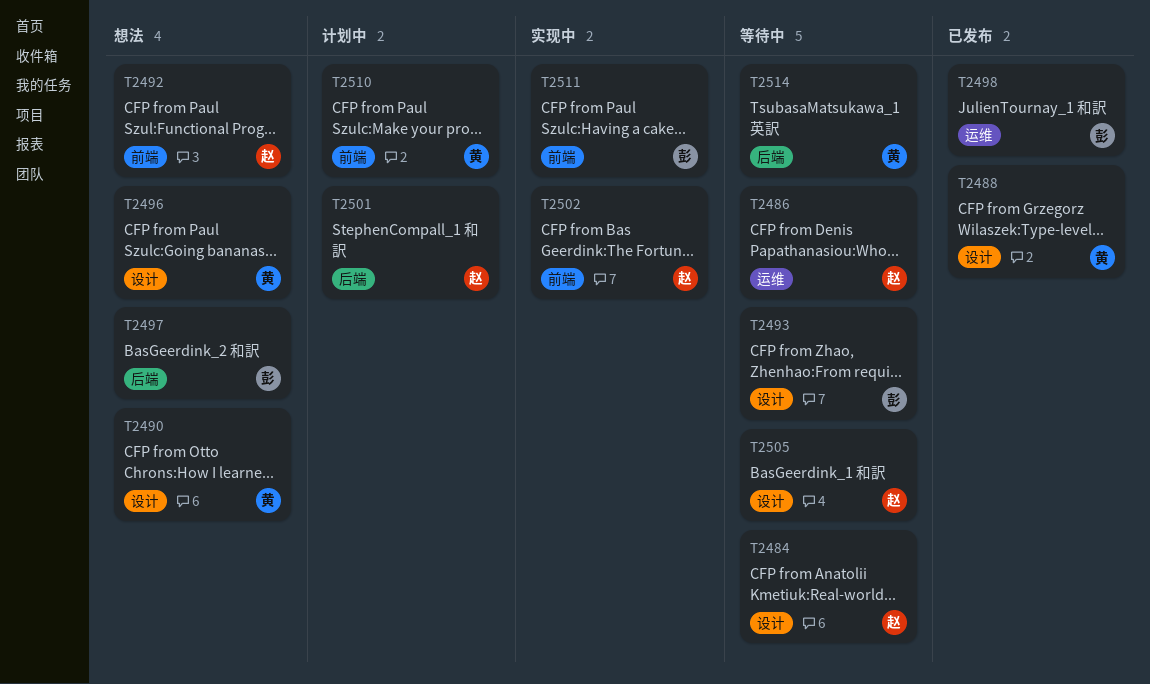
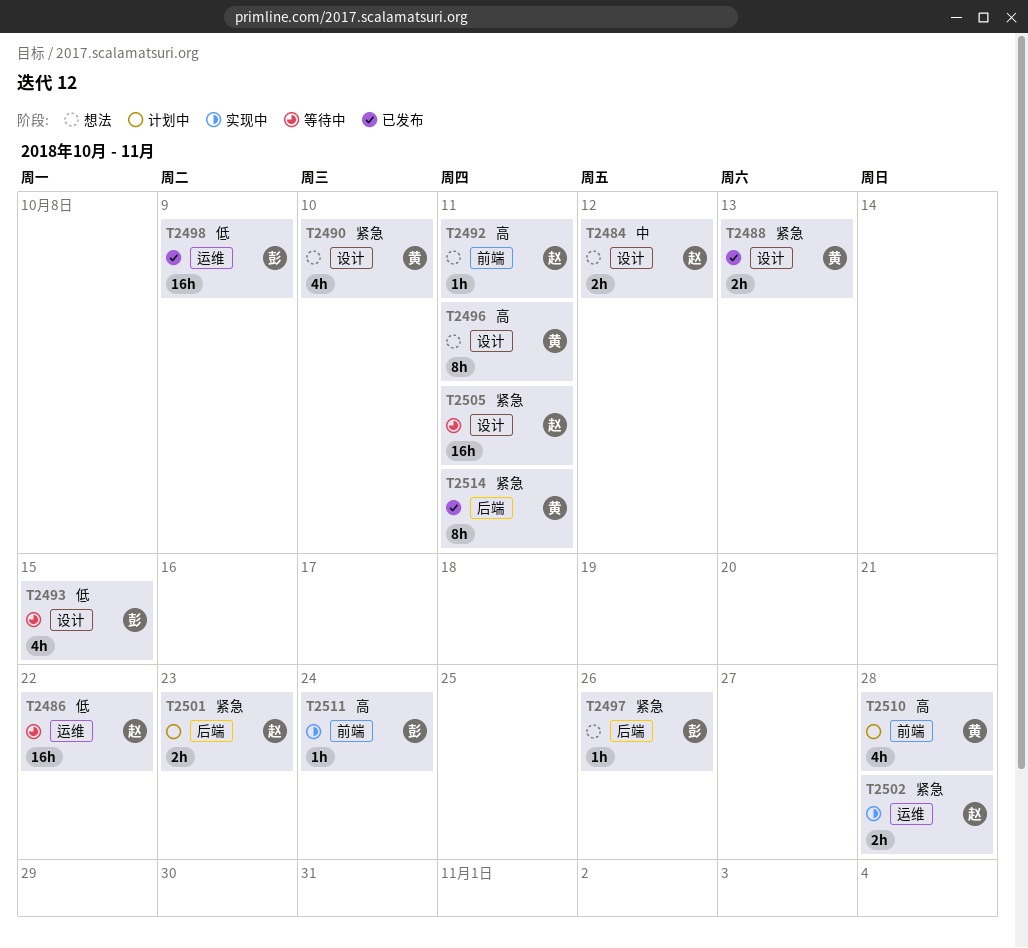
T2484, status: 等待中 -> 想法
T2502, label: 前端 -> 运维
T2514, status: 等待中 -> 已发布

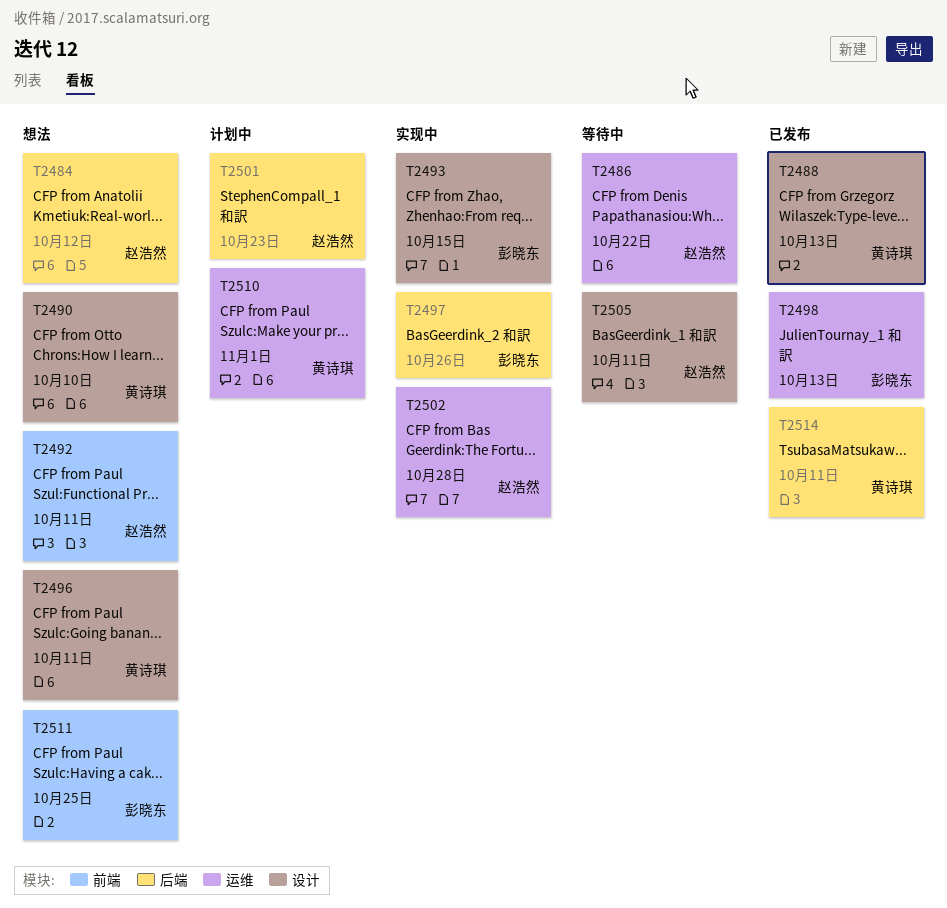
T2484, label: 设计 -> 后端
T2493, status: 等待中 -> 实现中
T2497, status: 想法 -> 实现中
T2498, due: Oct 9 -> Oct 13
T2510, label: 前端 -> 运维
T2510, due: Oct 28 -> Nov 1
T2511, status: 实现中 -> 想法
T2511, due: Oct 24 -> Oct 25

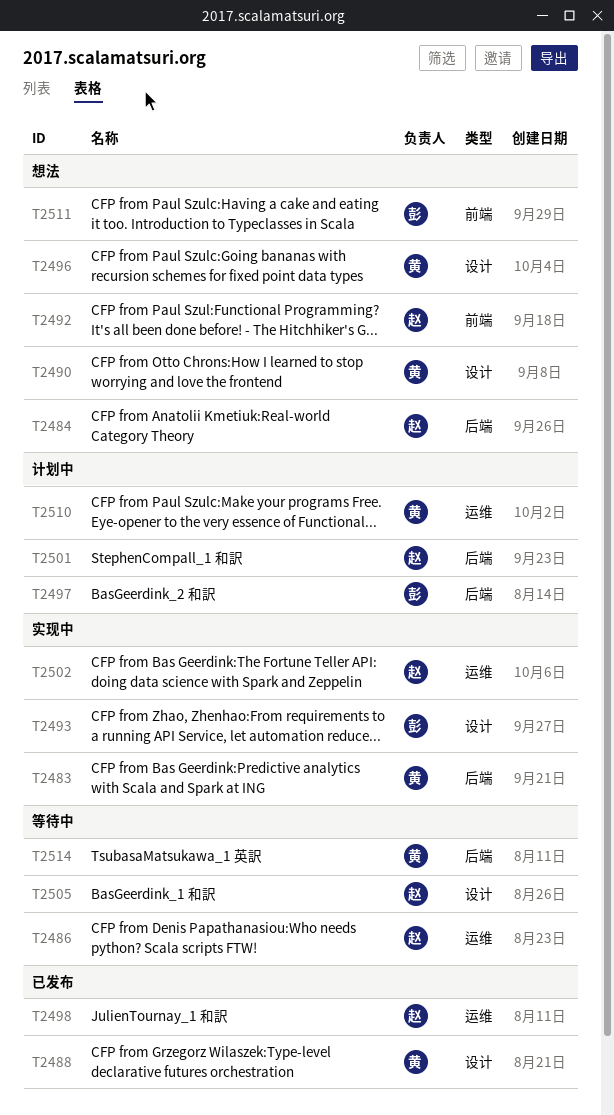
T2483: none -> present
T2497, status: 实现中 -> 计划中
T2498, owner: 彭晓东 -> 赵浩然
T2514, status: 已发布 -> 等待中

